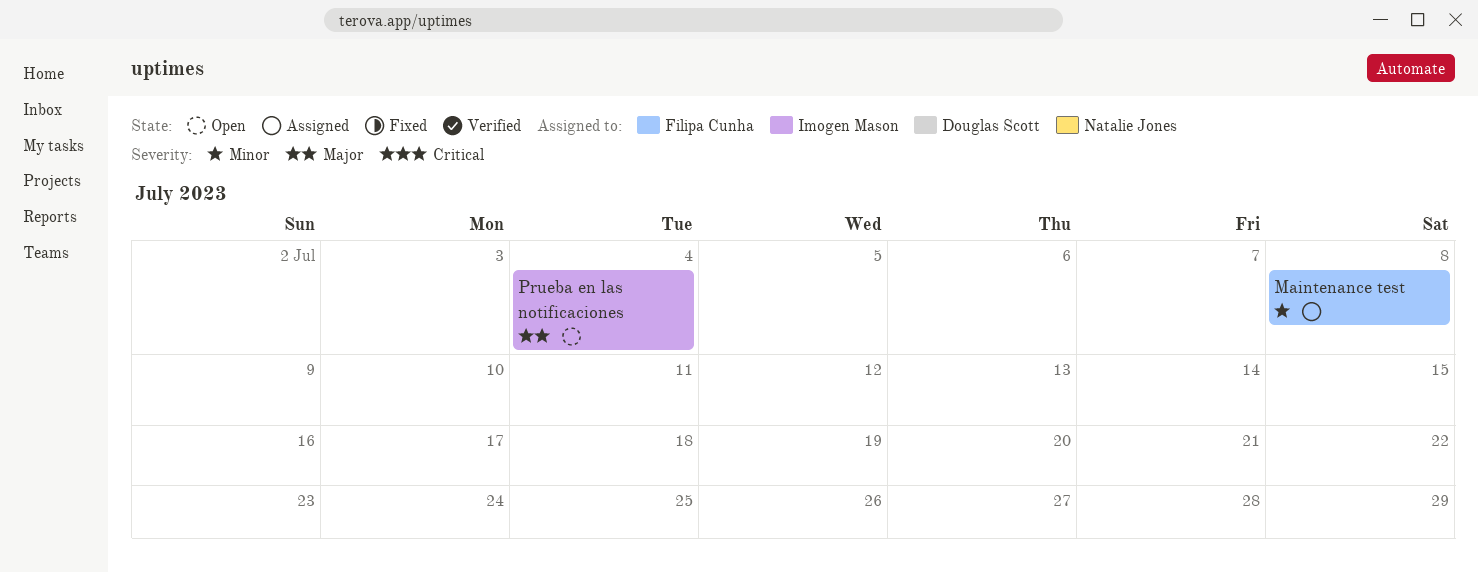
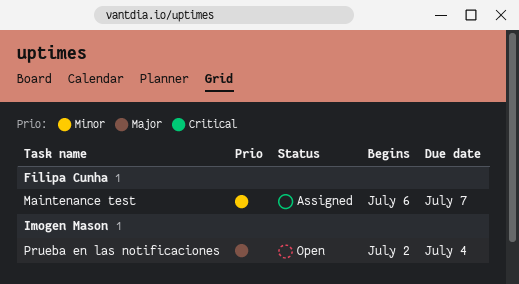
Maintenance test, due: Jul 8 -> Jul 7

